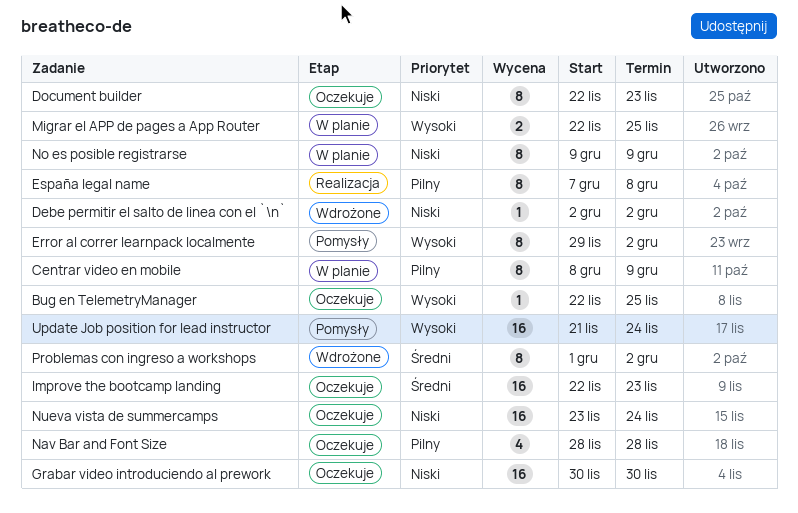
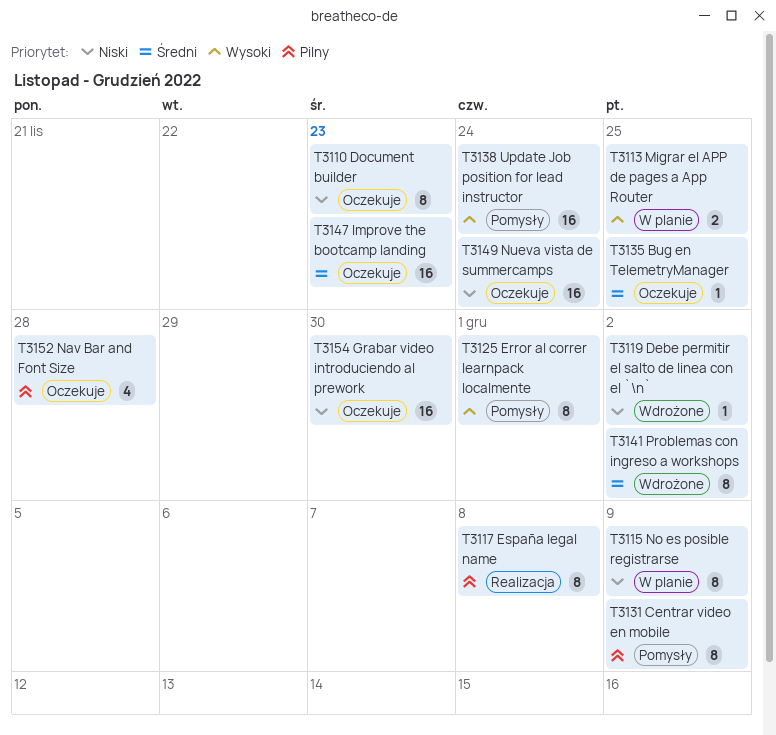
Bug en TelemetryManager, priority: Wysoki -> Średni
Centrar video en mobile, status: W planie -> Pomysły
Error al correr learnpack localmente, due: Dec 2 -> Dec 1

